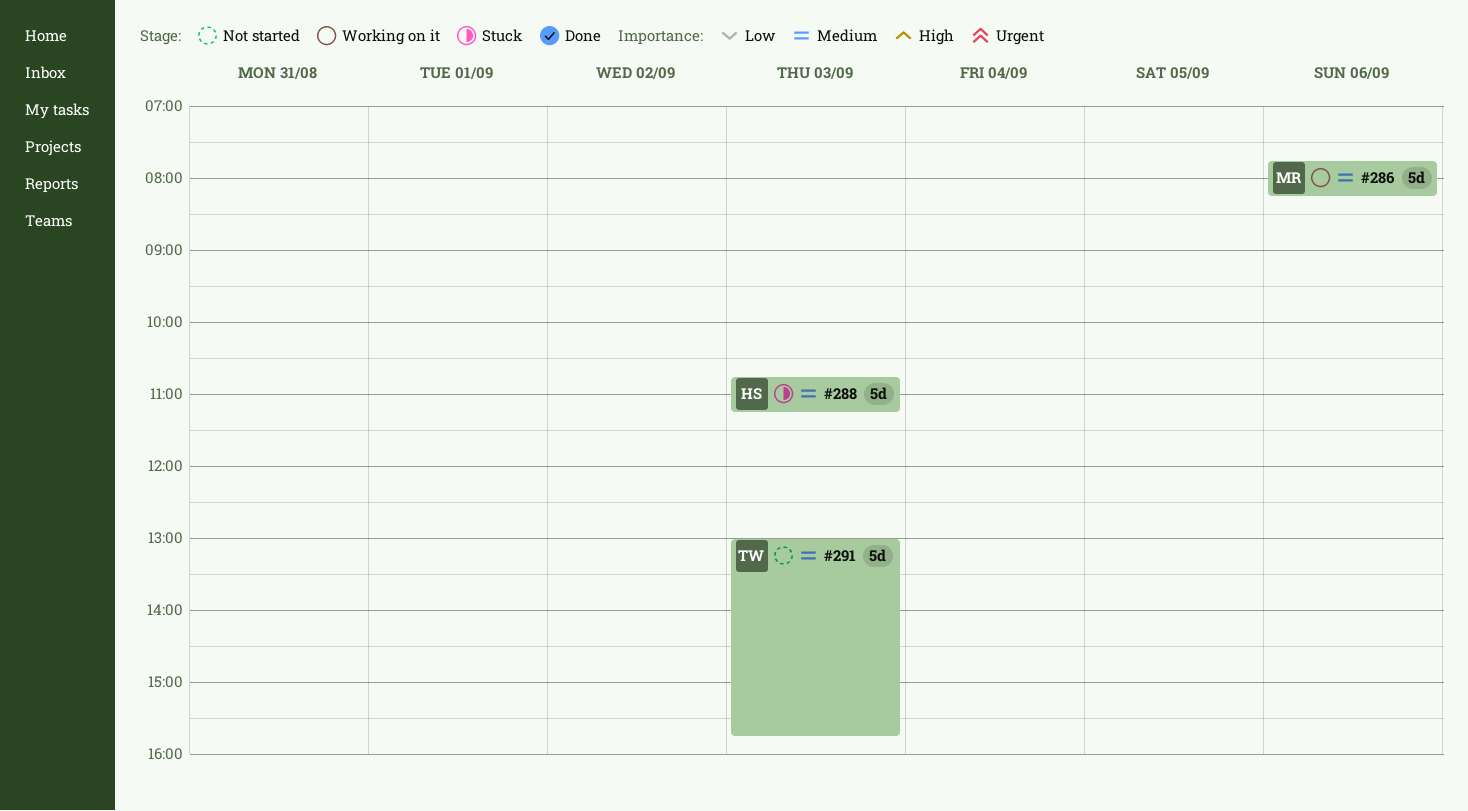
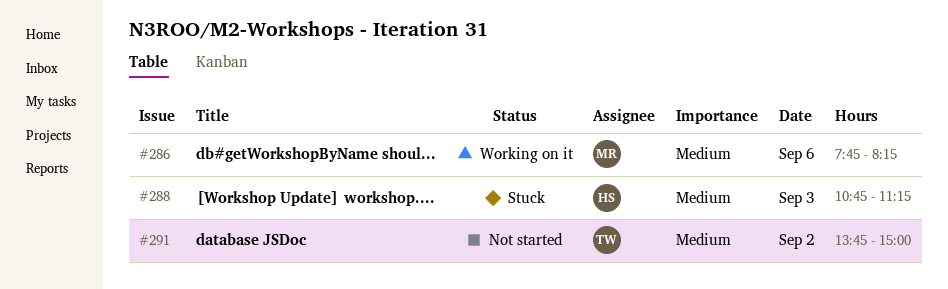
#291, day: Sep 3 -> Sep 2
#291, begins: 13:00 -> 13:45
#291, ends: 15:45 -> 15:00

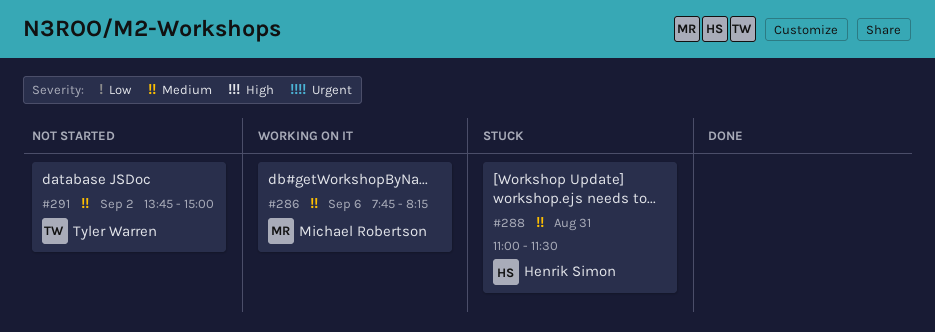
#288, day: Sep 3 -> Aug 31
#288, begins: 10:45 -> 11:00
#288, ends: 11:15 -> 11:30

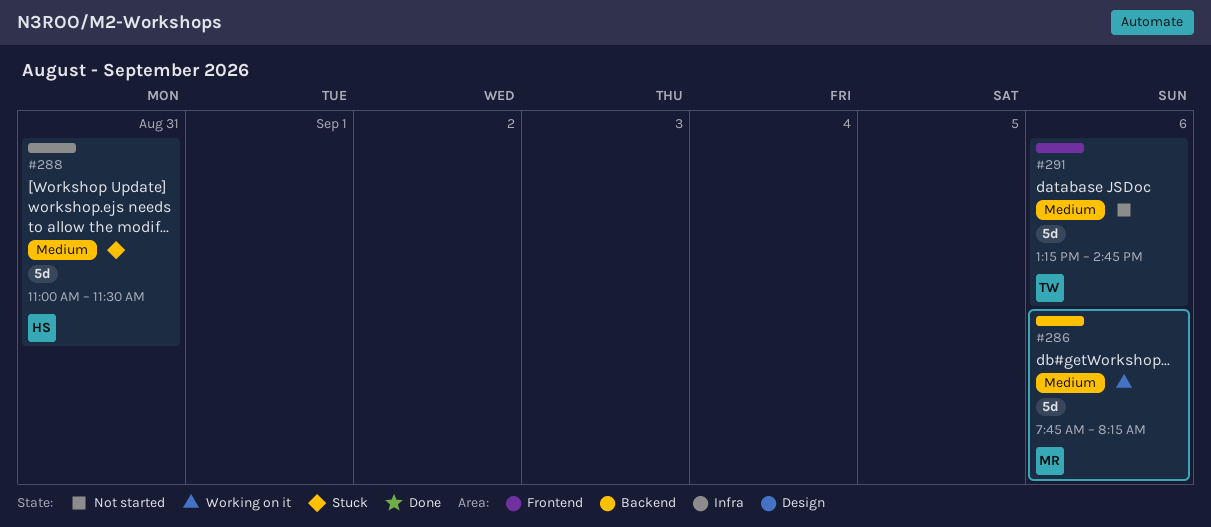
#291, day: Sep 2 -> Sep 6
#291, begins: 13:45 -> 13:15
#291, ends: 15:00 -> 14:45

